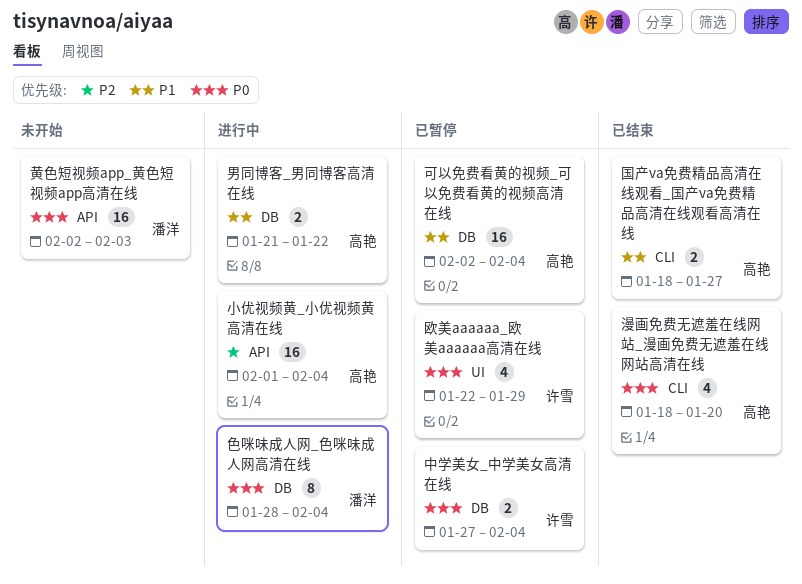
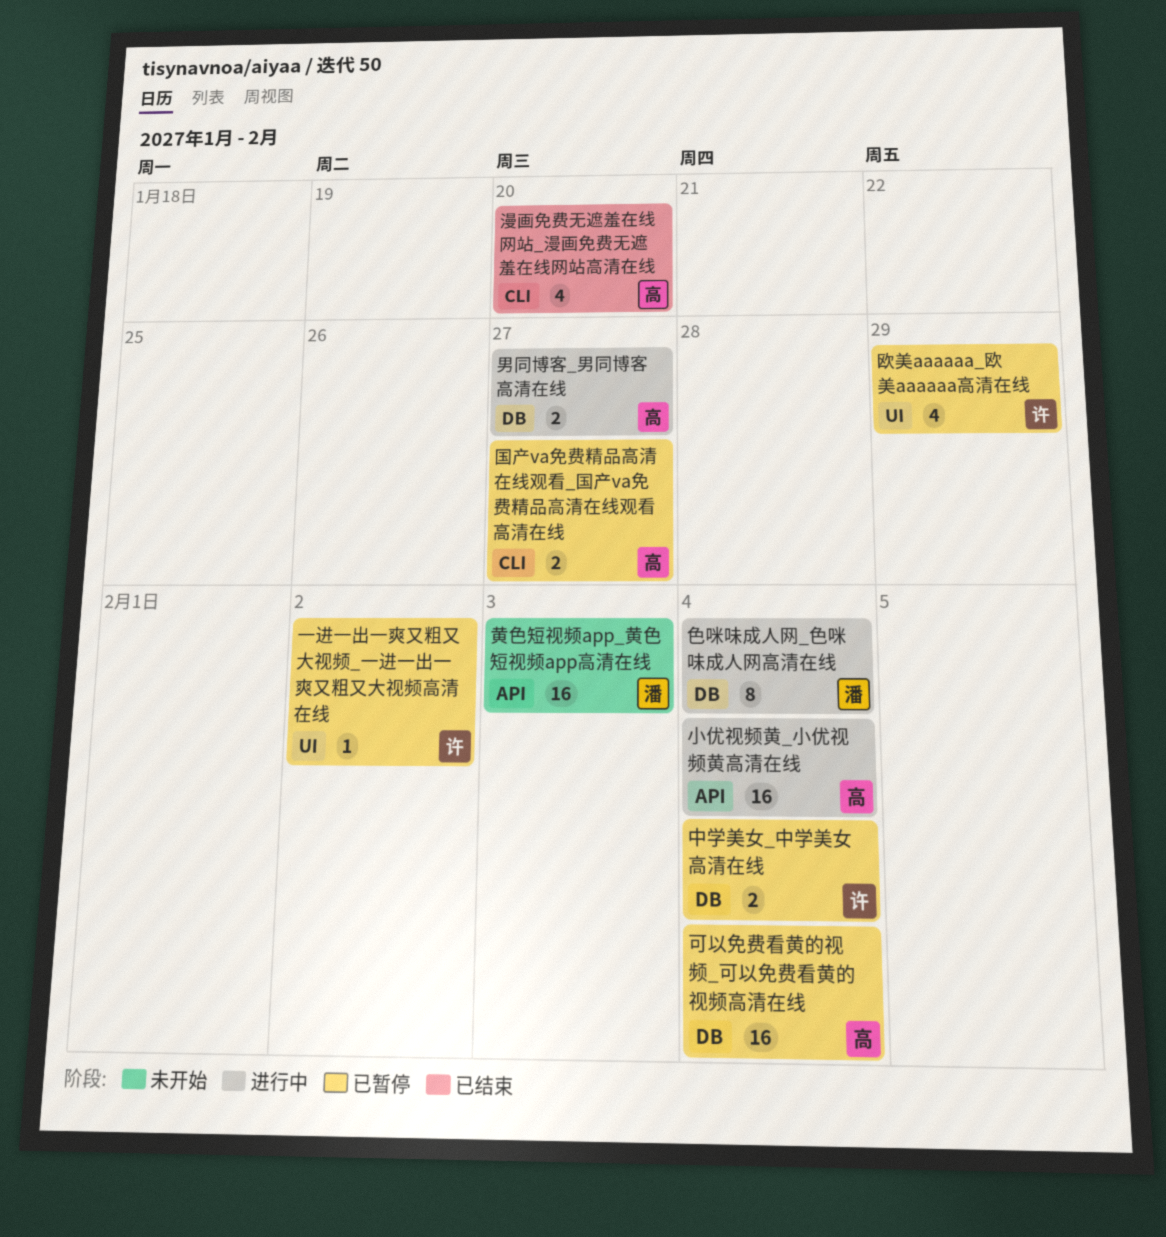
一进一出一爽又粗又大视频_一进一出一爽又粗又大视频高清在线: none -> present
国产va免费精品高清在线观看_国产va免费精品高清在线观看高清在线, status: 已结束 -> 已暂停
男同博客_男同博客高清在线, due: Jan 22 -> Jan 27

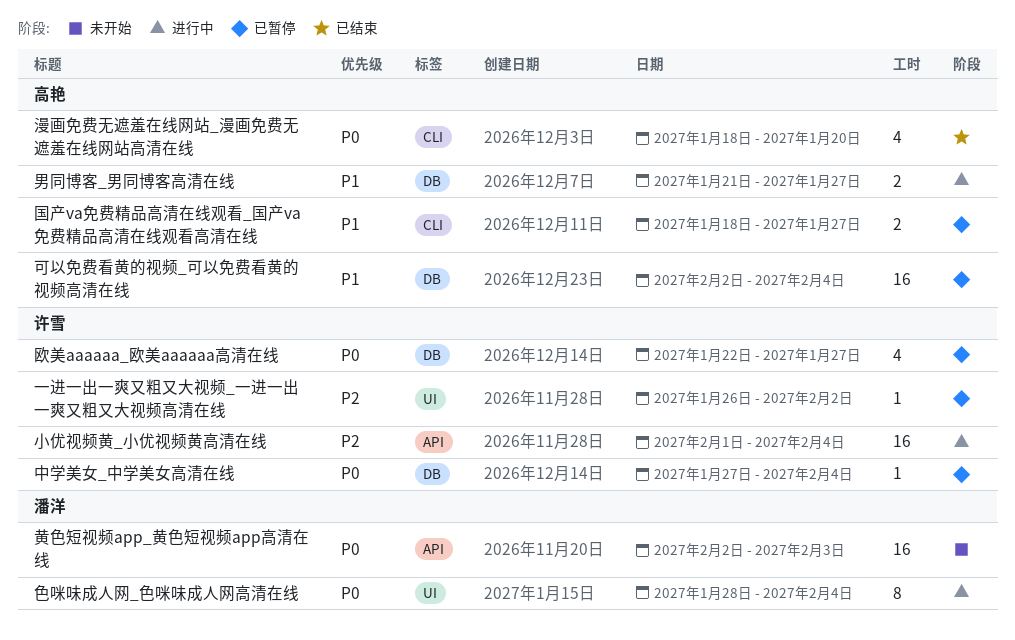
中学美女_中学美女高清在线, estimate: 2 -> 1
小优视频黄_小优视频黄高清在线, owner: 高艳 -> 许雪
欧美aaaaaa_欧美aaaaaa高清在线, label: UI -> DB
欧美aaaaaa_欧美aaaaaa高清在线, due: Jan 29 -> Jan 27
色咪味成人网_色咪味成人网高清在线, label: DB -> UI

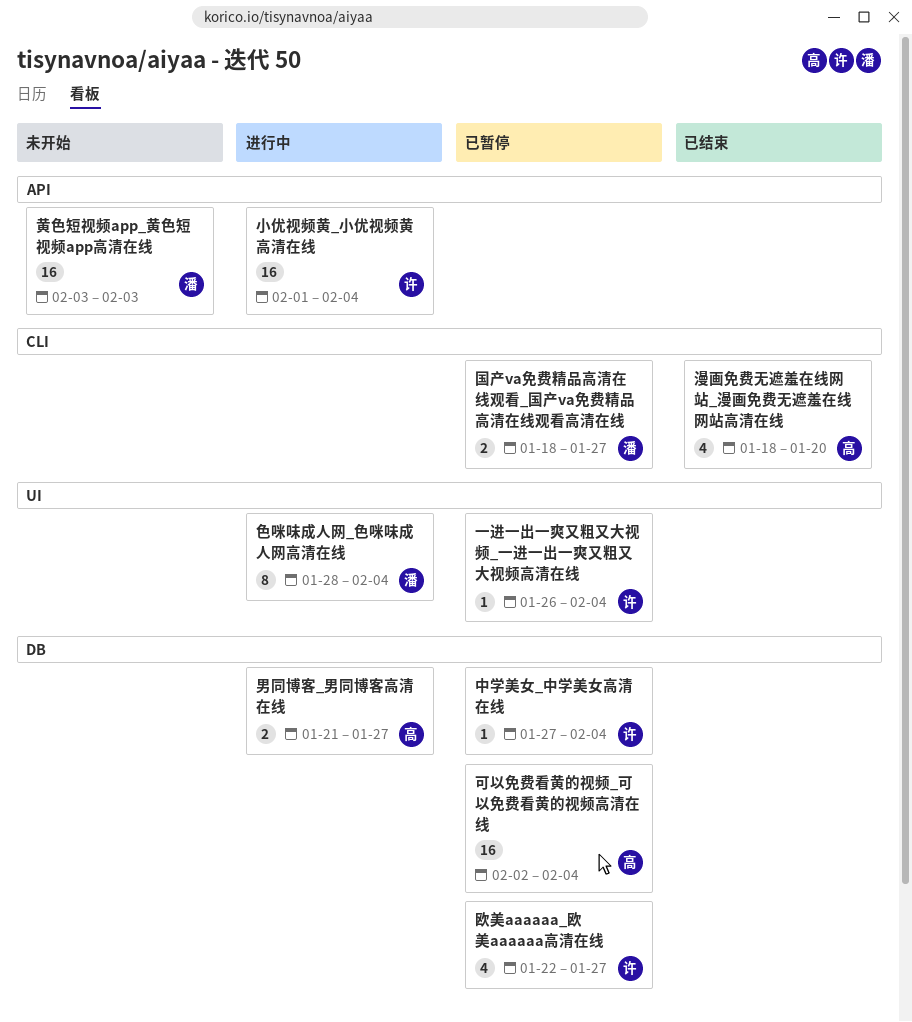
一进一出一爽又粗又大视频_一进一出一爽又粗又大视频高清在线, due: Feb 2 -> Feb 4
国产va免费精品高清在线观看_国产va免费精品高清在线观看高清在线, owner: 高艳 -> 潘洋
黄色短视频app_黄色短视频app高清在线, start: Feb 2 -> Feb 3

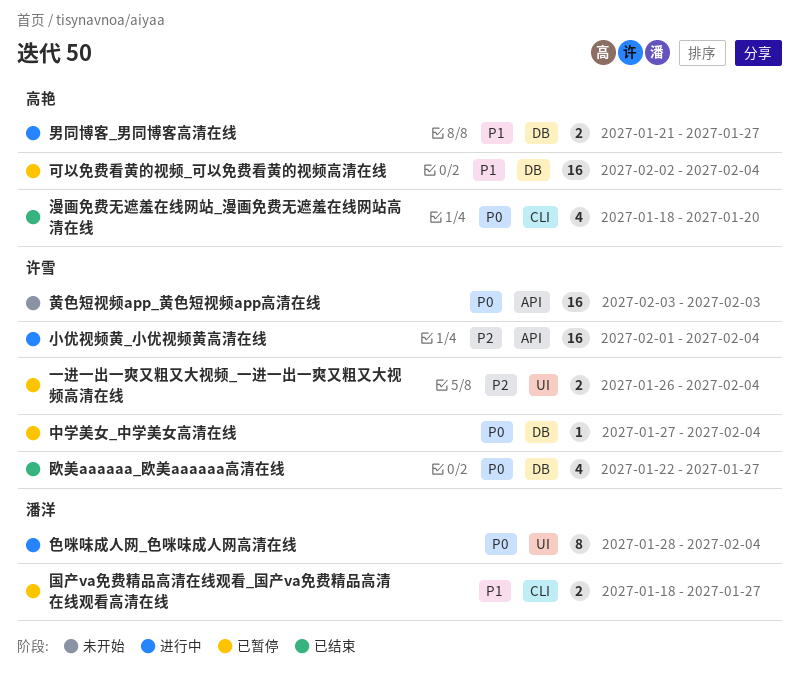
一进一出一爽又粗又大视频_一进一出一爽又粗又大视频高清在线, estimate: 1 -> 2
欧美aaaaaa_欧美aaaaaa高清在线, status: 已暂停 -> 已结束
黄色短视频app_黄色短视频app高清在线, owner: 潘洋 -> 许雪

